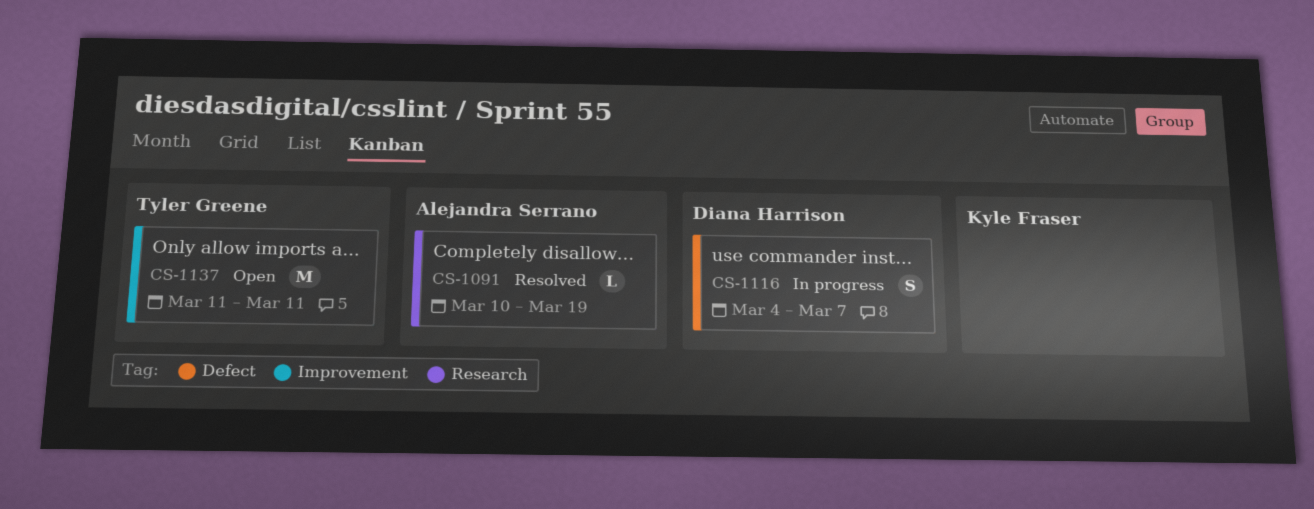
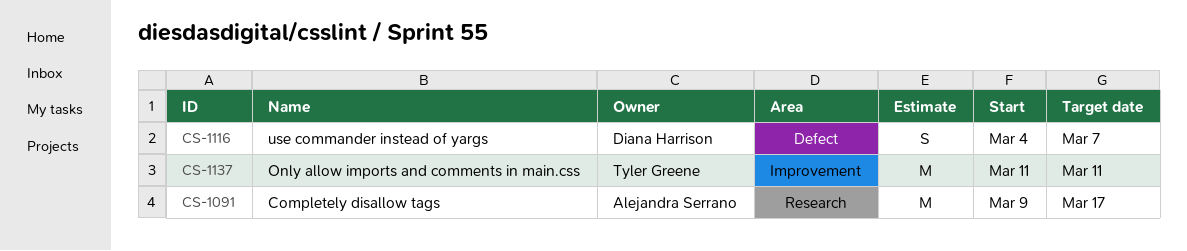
CS-1091, estimate: L -> M
CS-1091, start: Mar 10 -> Mar 9
CS-1091, due: Mar 19 -> Mar 17

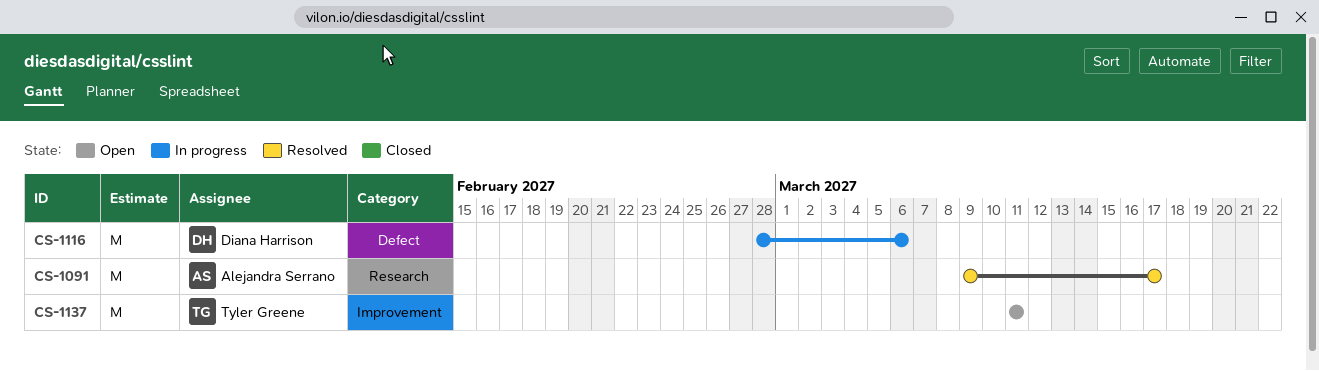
CS-1116, estimate: S -> M
CS-1116, start: Mar 4 -> Feb 28
CS-1116, due: Mar 7 -> Mar 6

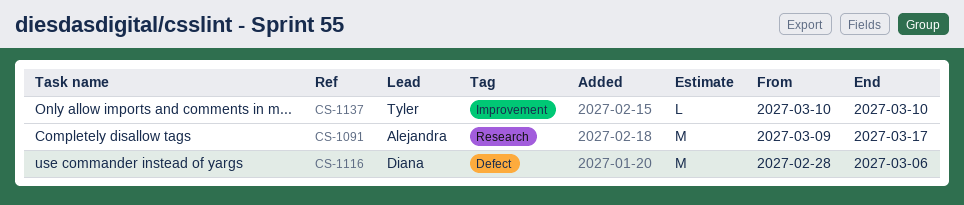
CS-1137, estimate: M -> L
CS-1137, start: Mar 11 -> Mar 10
CS-1137, due: Mar 11 -> Mar 10

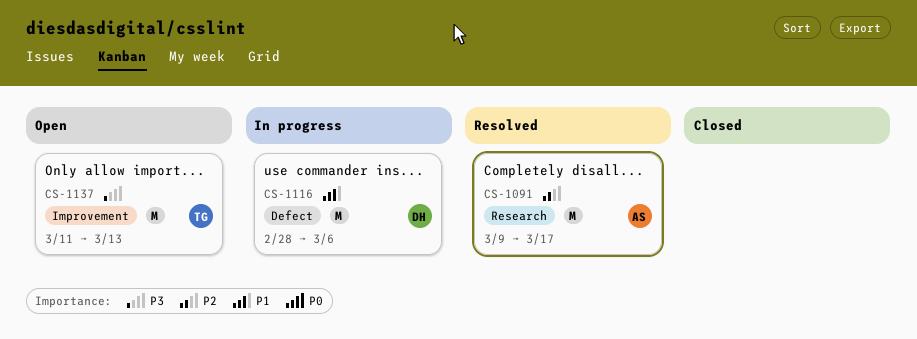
CS-1137, estimate: L -> M
CS-1137, start: Mar 10 -> Mar 11
CS-1137, due: Mar 10 -> Mar 13

